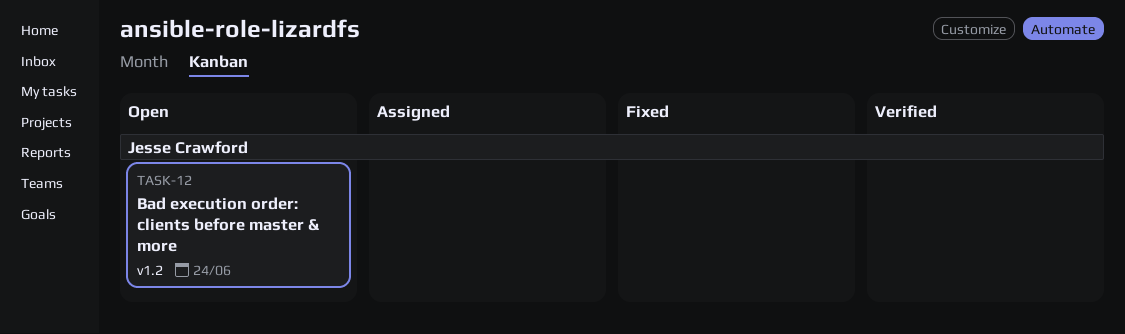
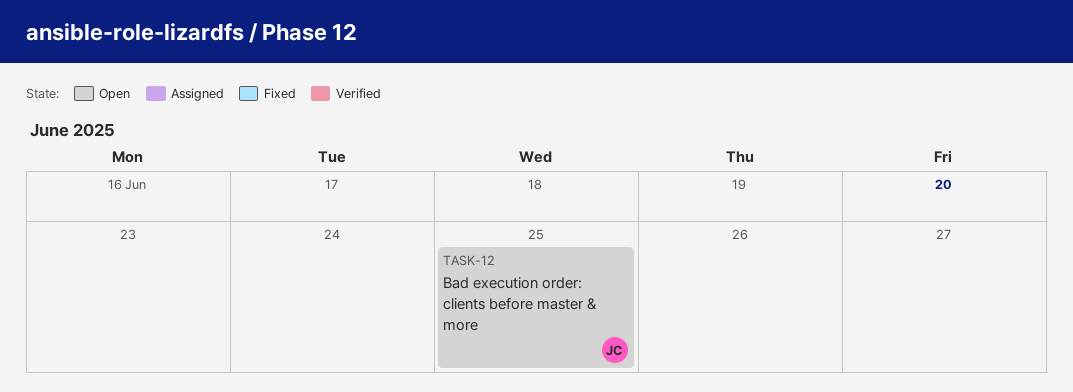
TASK-12, due: Jun 24 -> Jun 25

